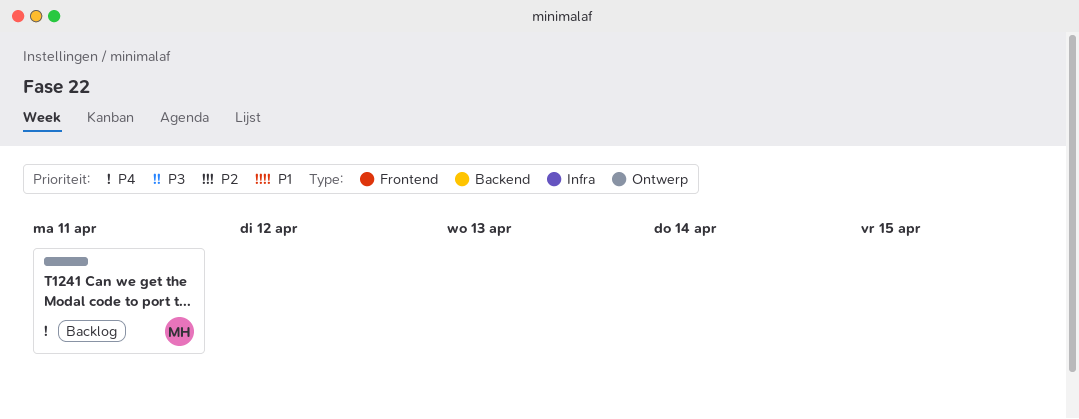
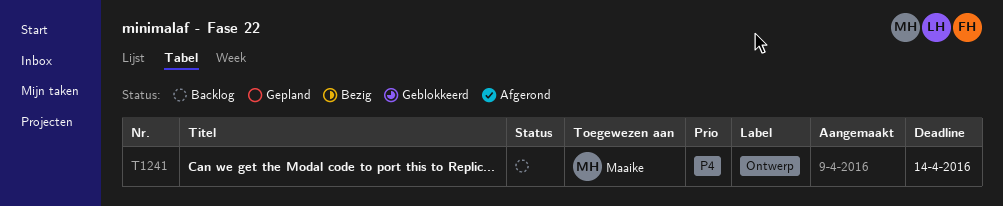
T1241, due: Apr 11 -> Apr 14

